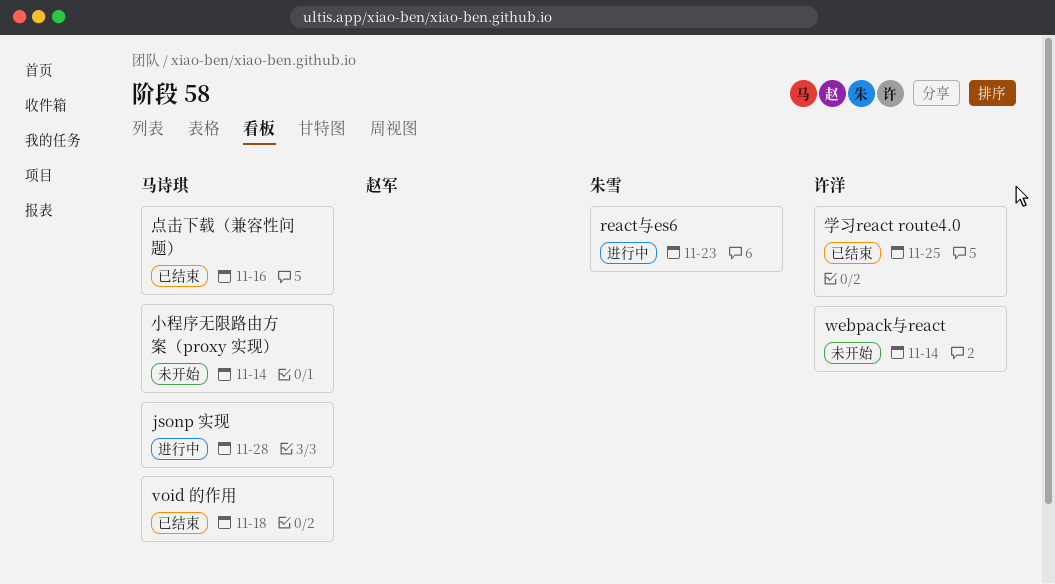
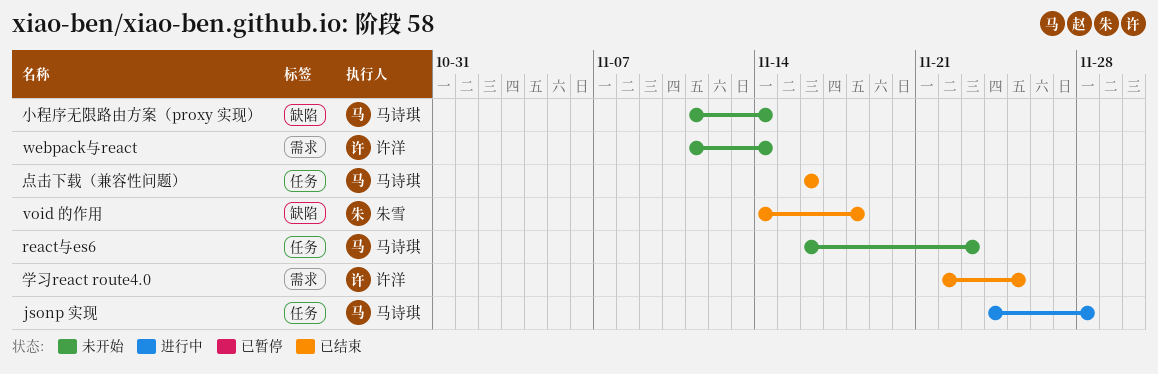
react与es6, status: 进行中 -> 未开始
react与es6, owner: 朱雪 -> 马诗琪
void 的作用, owner: 马诗琪 -> 朱雪

